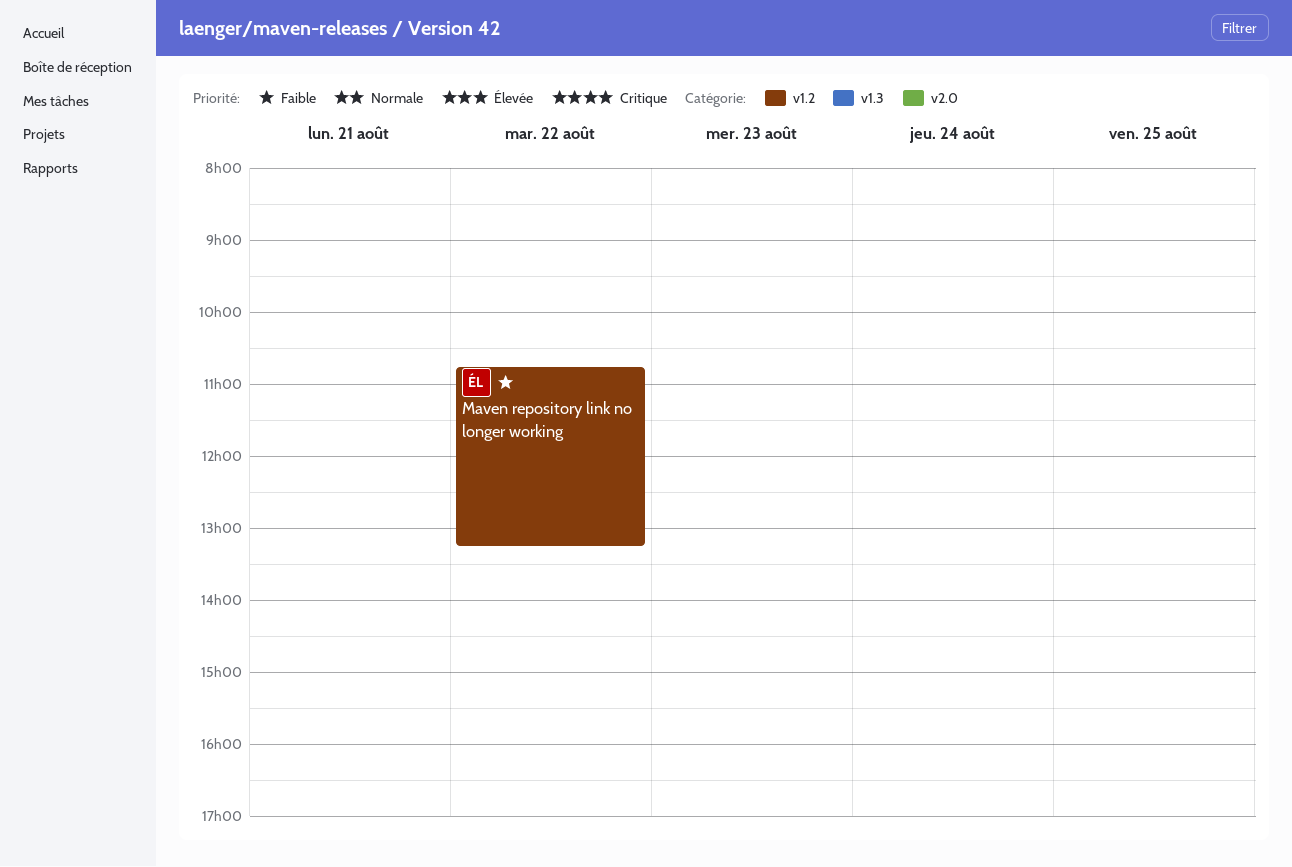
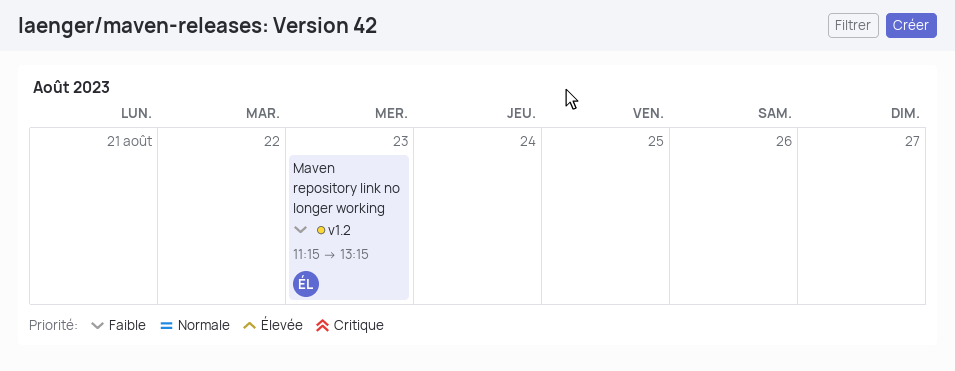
Maven repository link no longer working, day: Aug 22 -> Aug 23
Maven repository link no longer working, begins: 10:45 -> 11:15

